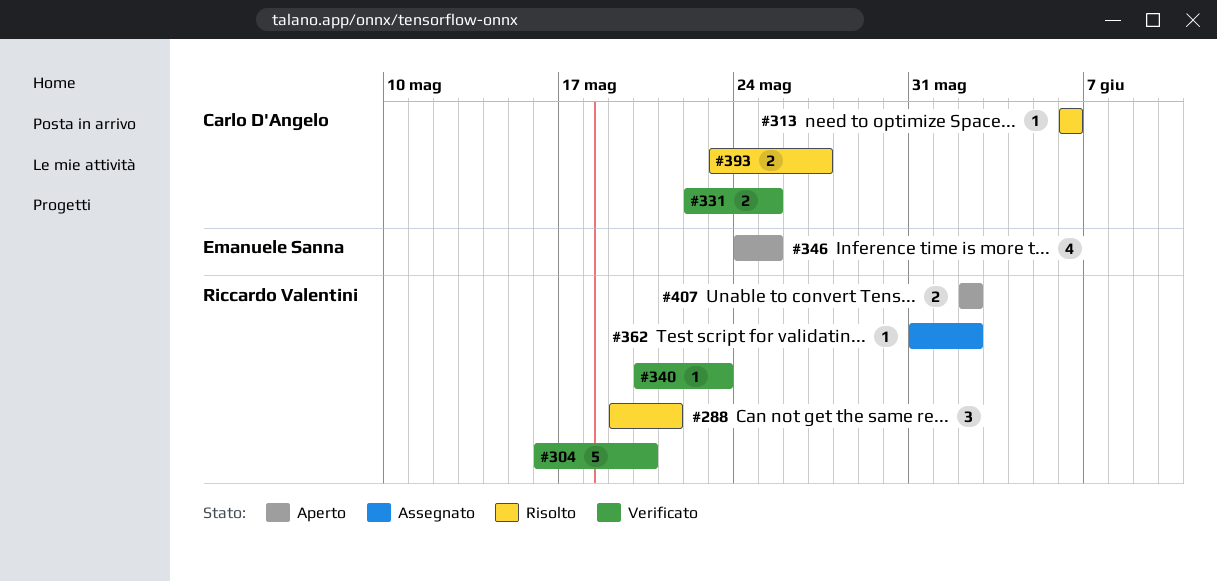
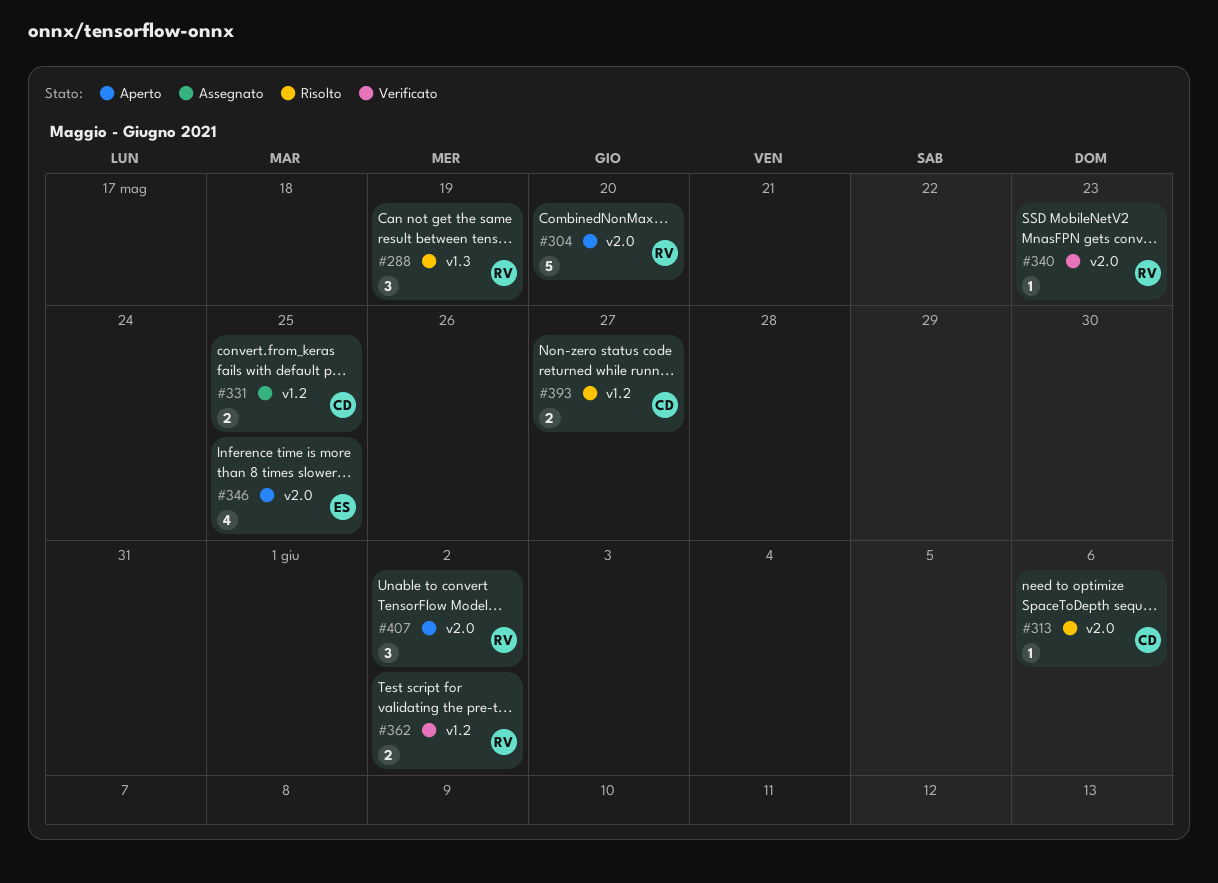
#288, due: May 21 -> May 19
#304, status: Verificato -> Aperto
#331, status: Verificato -> Assegnato
#362, status: Assegnato -> Verificato
#362, estimate: 1 -> 2
#407, estimate: 2 -> 3

